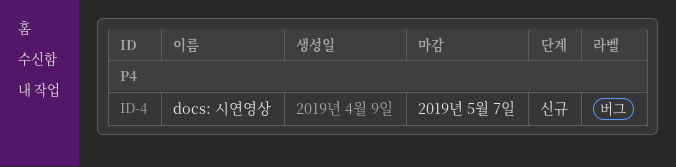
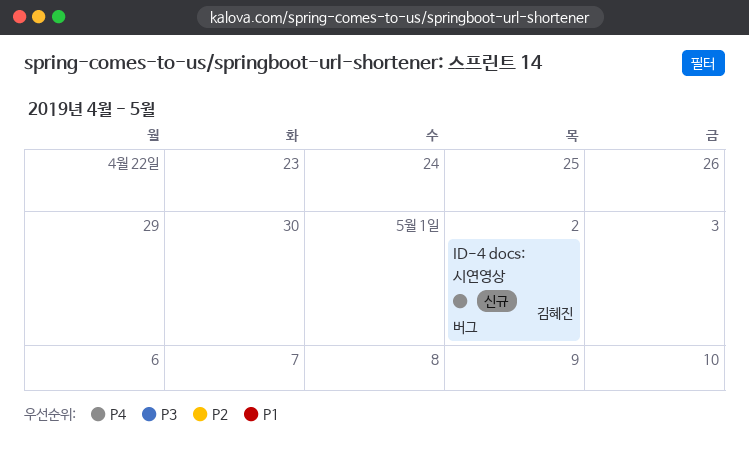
ID-4, due: May 7 -> May 2

